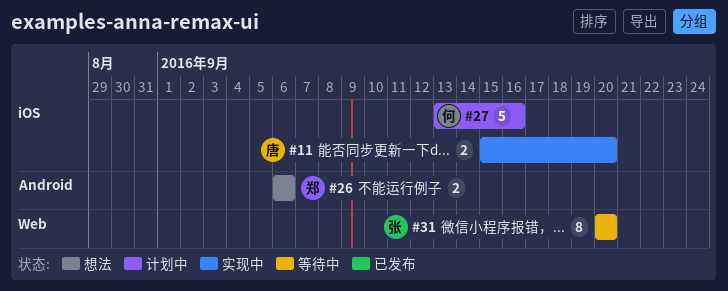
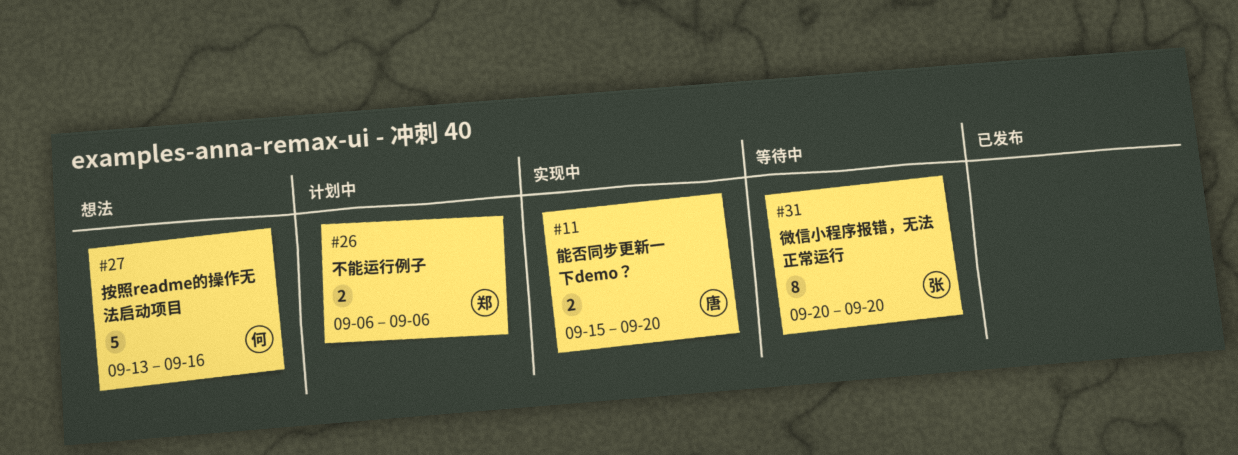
#26, status: 想法 -> 计划中
#27, status: 计划中 -> 想法

